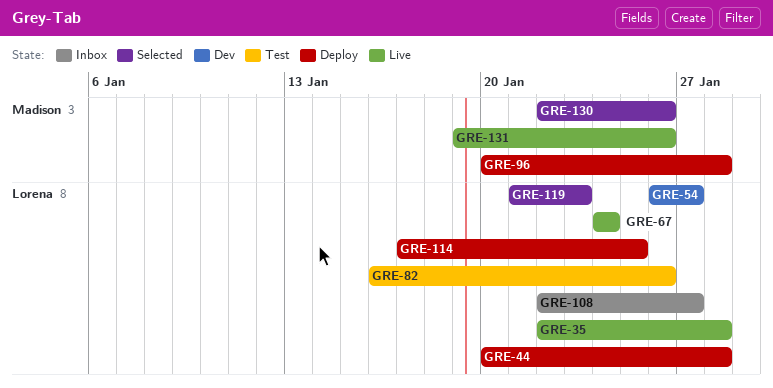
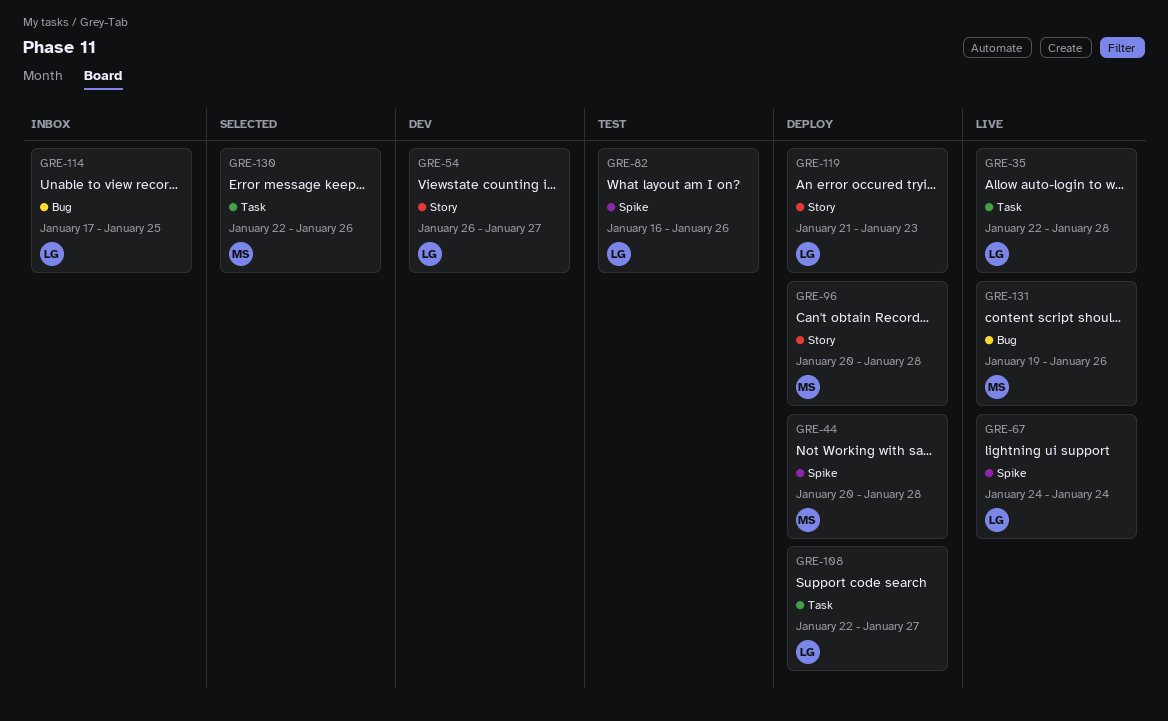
GRE-44, owner: Lorena -> Madison
GRE-108, status: Inbox -> Deploy
GRE-114, status: Deploy -> Inbox
GRE-119, status: Selected -> Deploy

